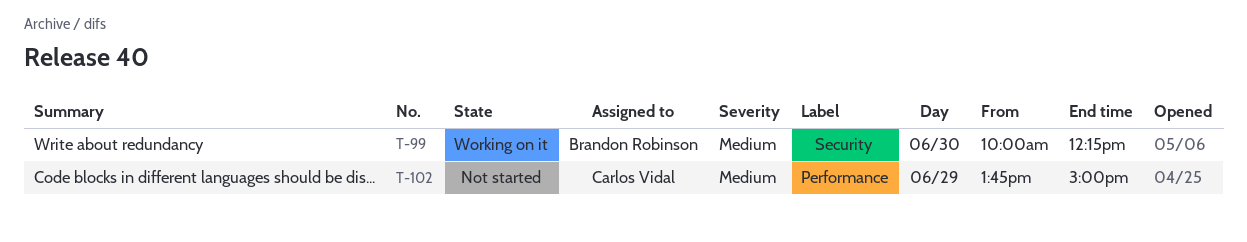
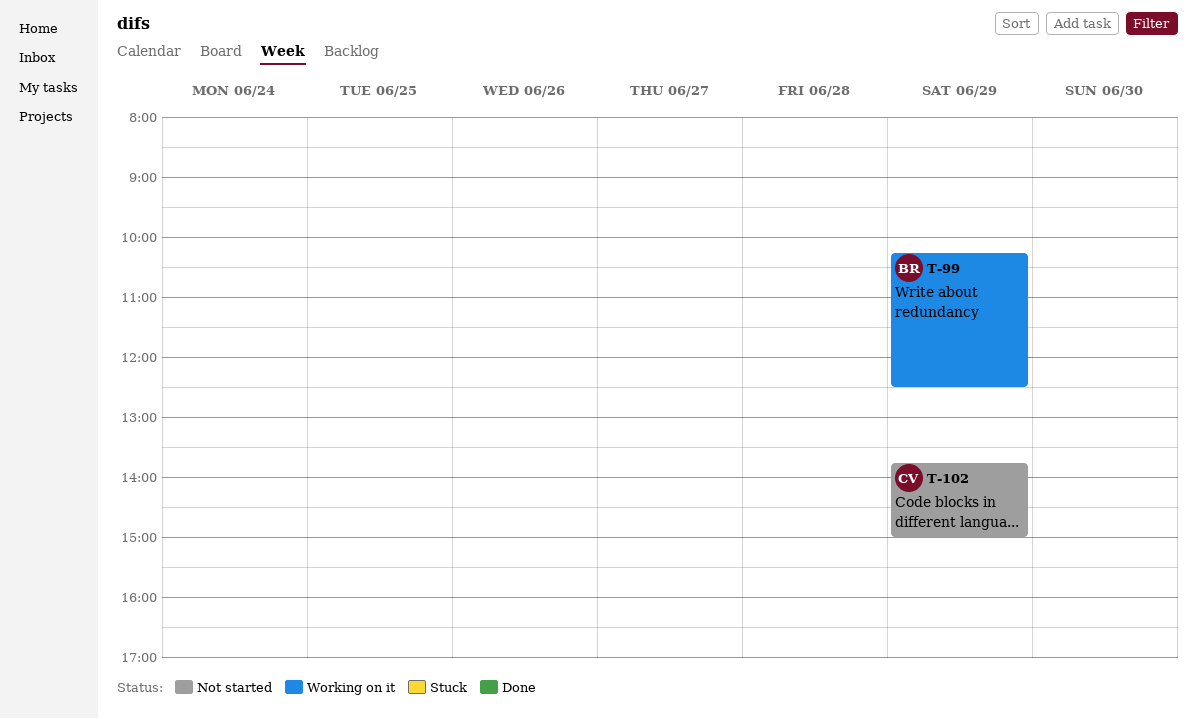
T-99, day: Jun 30 -> Jun 29
T-99, begins: 10:00 -> 10:15
T-99, ends: 12:15 -> 12:30

